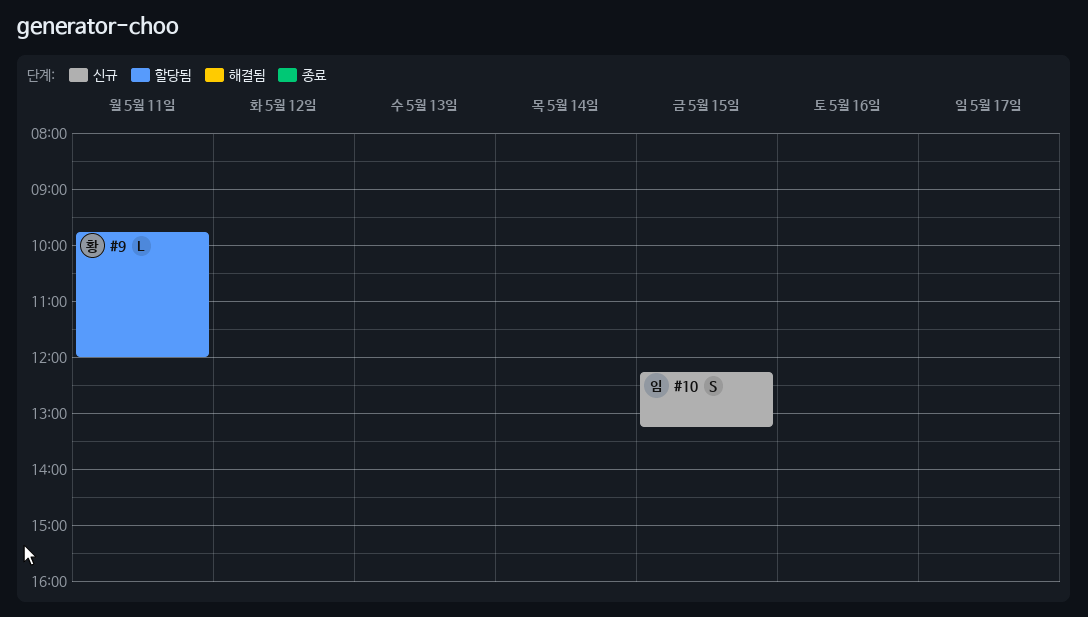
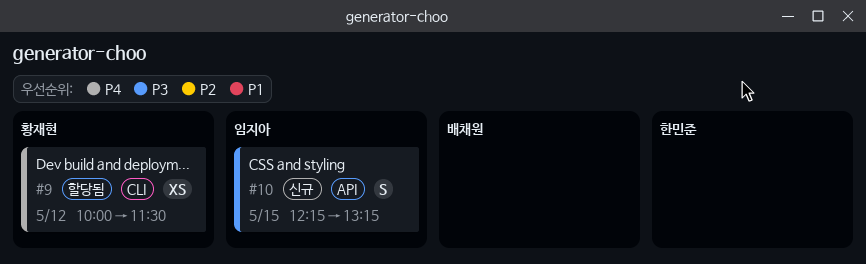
#9, estimate: L -> XS
#9, day: May 11 -> May 12
#9, begins: 09:45 -> 10:00
#9, ends: 12:00 -> 11:30

